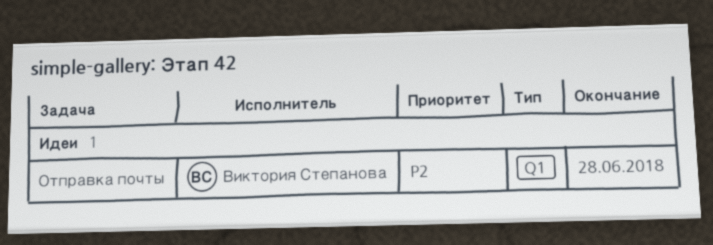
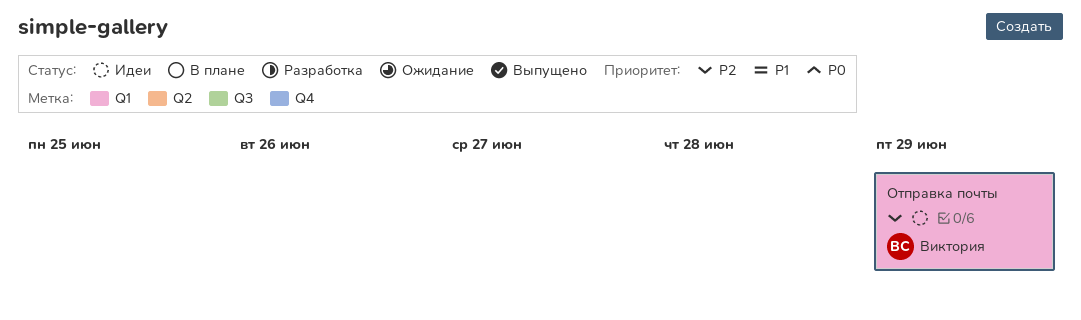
Отправка почты, due: Jun 28 -> Jun 29

